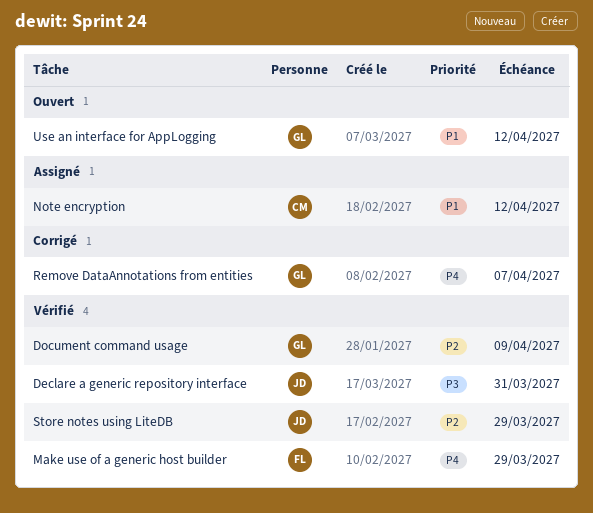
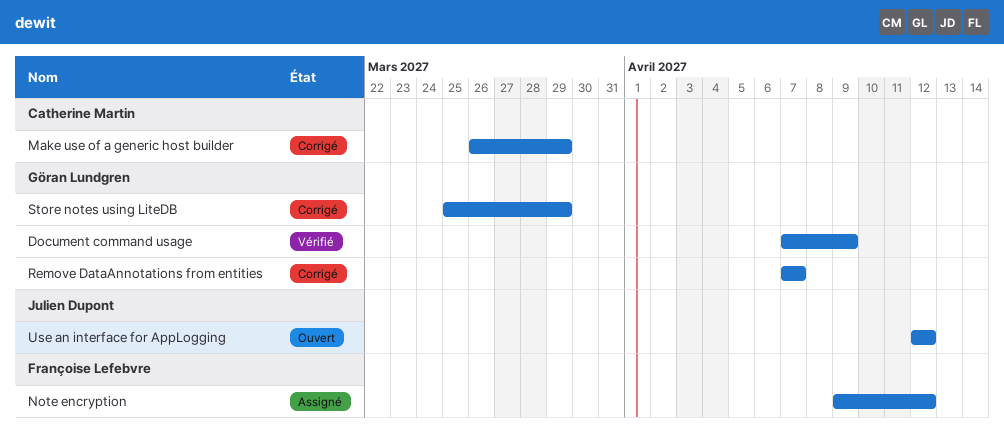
Declare a generic repository interface: present -> none
Make use of a generic host builder, status: Vérifié -> Corrigé
Make use of a generic host builder, owner: Françoise Lefebvre -> Catherine Martin
Note encryption, owner: Catherine Martin -> Françoise Lefebvre
Store notes using LiteDB, status: Vérifié -> Corrigé
Store notes using LiteDB, owner: Julien Dupont -> Göran Lundgren
Use an interface for AppLogging, owner: Göran Lundgren -> Julien Dupont

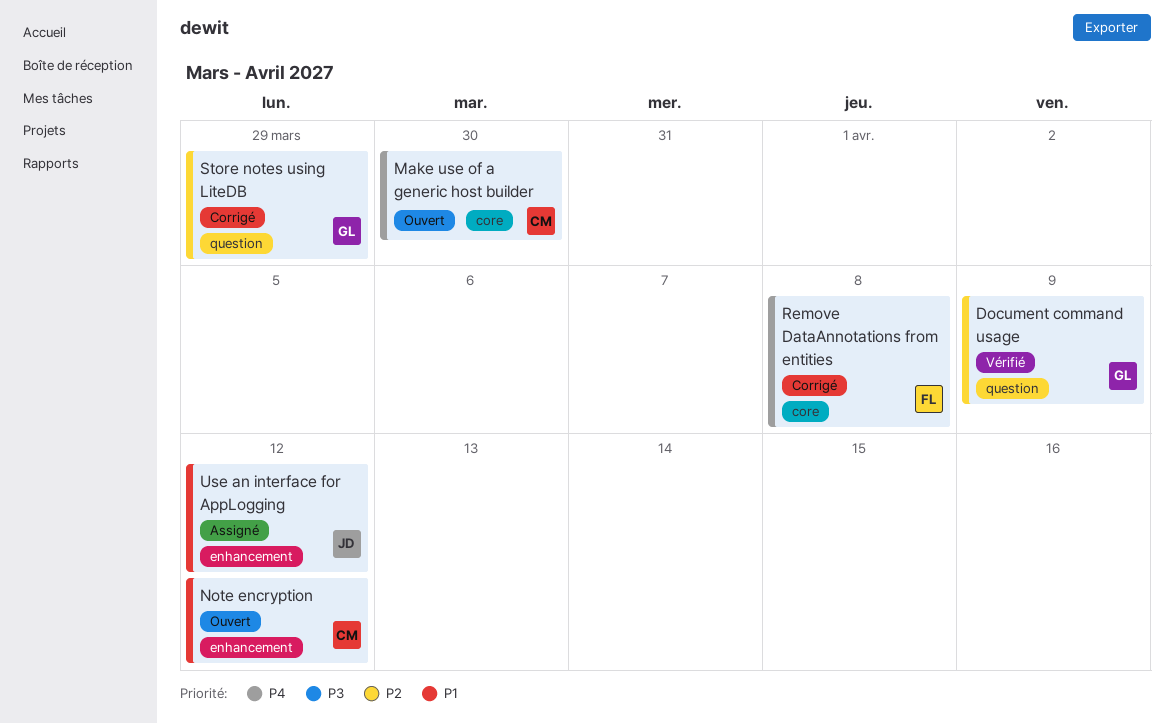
Make use of a generic host builder, status: Corrigé -> Ouvert
Make use of a generic host builder, due: Mar 29 -> Mar 30
Note encryption, status: Assigné -> Ouvert
Note encryption, owner: Françoise Lefebvre -> Catherine Martin
Remove DataAnnotations from entities, owner: Göran Lundgren -> Françoise Lefebvre
Remove DataAnnotations from entities, due: Apr 7 -> Apr 8
Use an interface for AppLogging, status: Ouvert -> Assigné

